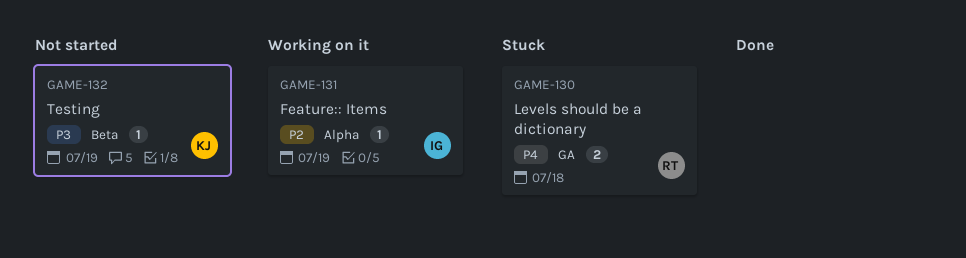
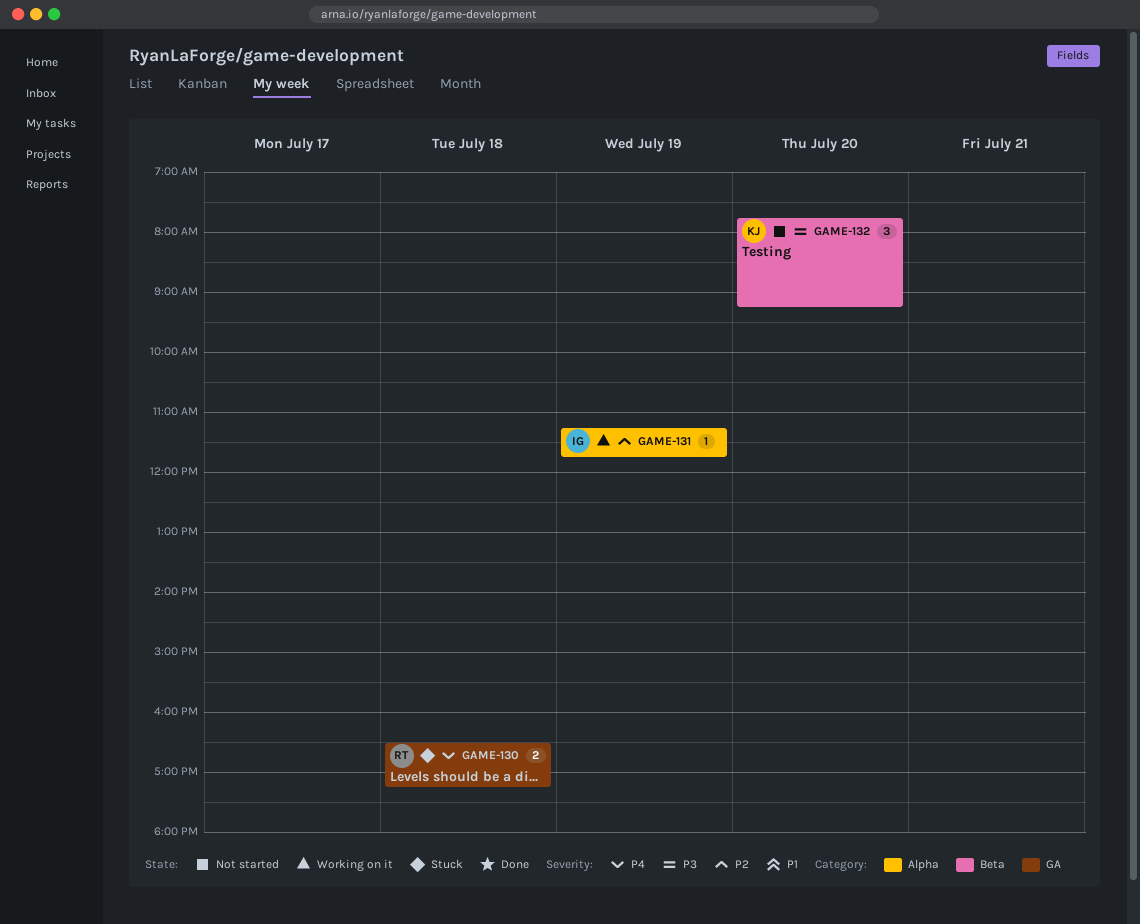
GAME-132, estimate: 1 -> 3
GAME-132, day: Jul 19 -> Jul 20

